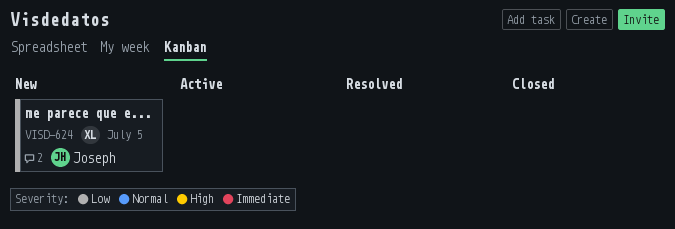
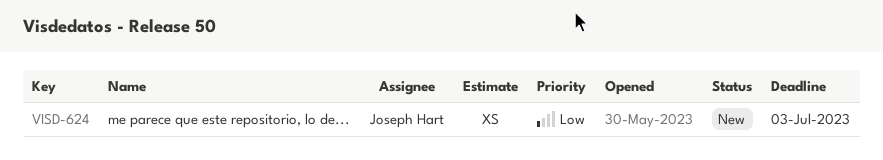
VISD-624, estimate: XL -> XS
VISD-624, due: Jul 5 -> Jul 3

